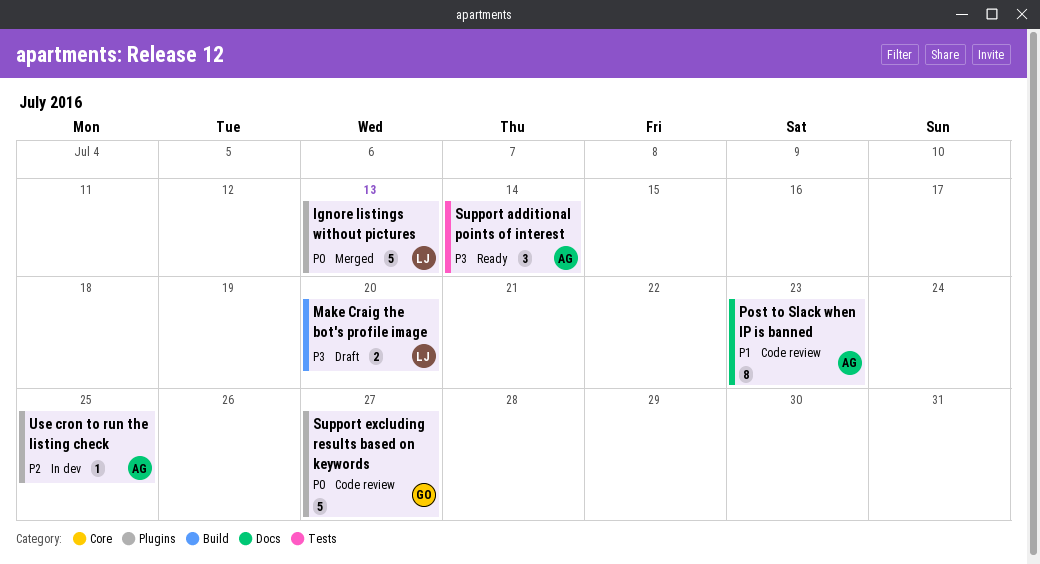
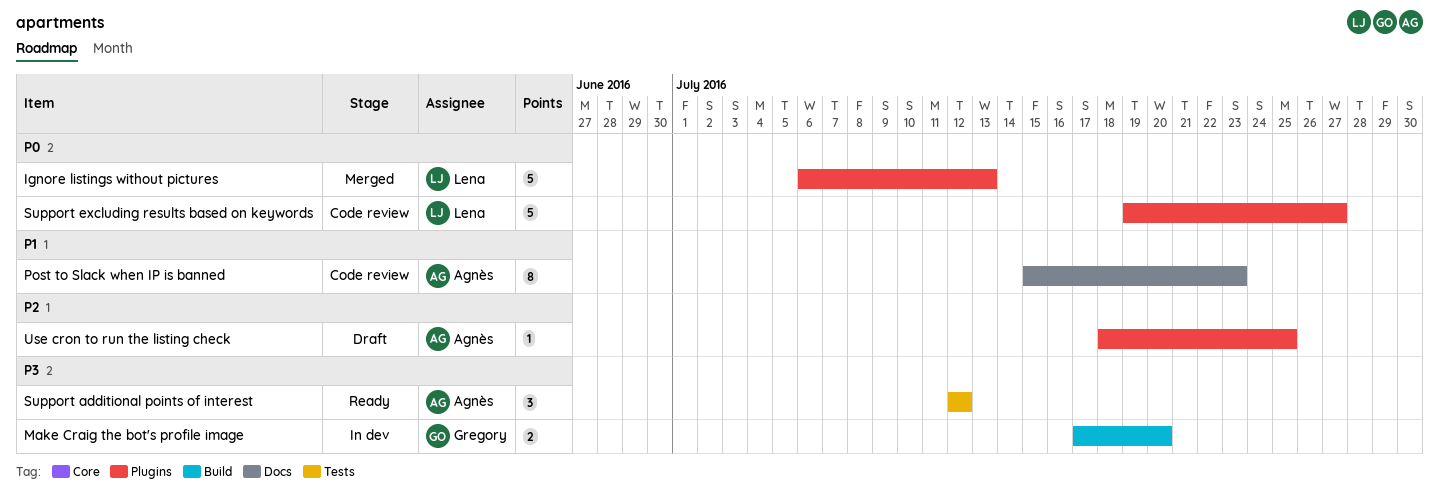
Make Craig the bot's profile image, status: Draft -> In dev
Make Craig the bot's profile image, owner: Lena -> Gregory
Support additional points of interest, due: Jul 14 -> Jul 12
Support excluding results based on keywords, owner: Gregory -> Lena
Use cron to run the listing check, status: In dev -> Draft

